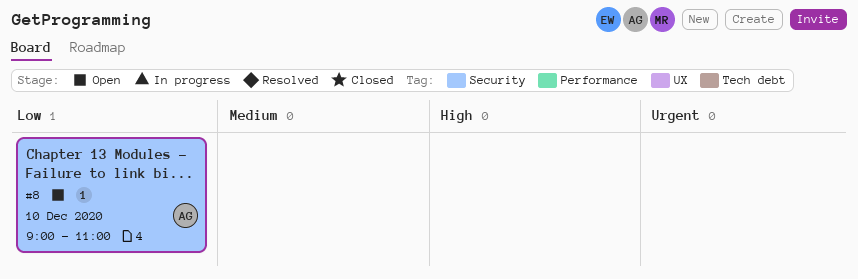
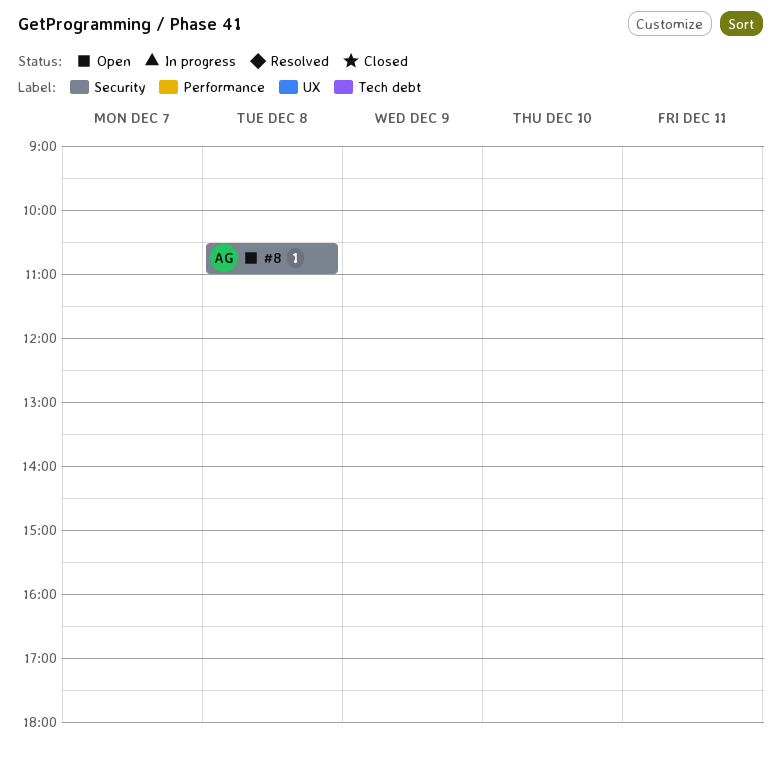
#8, day: Dec 10 -> Dec 8
#8, begins: 09:00 -> 10:30

